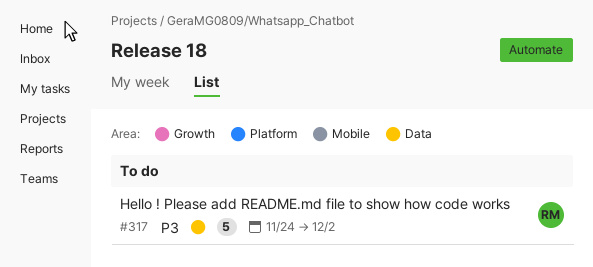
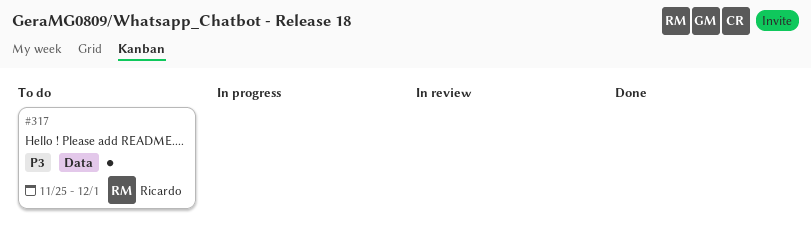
#317, estimate: 5 -> 1
#317, start: Nov 24 -> Nov 25
#317, due: Dec 2 -> Dec 1

